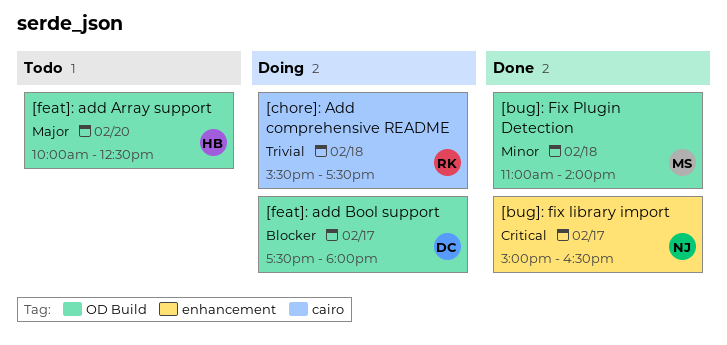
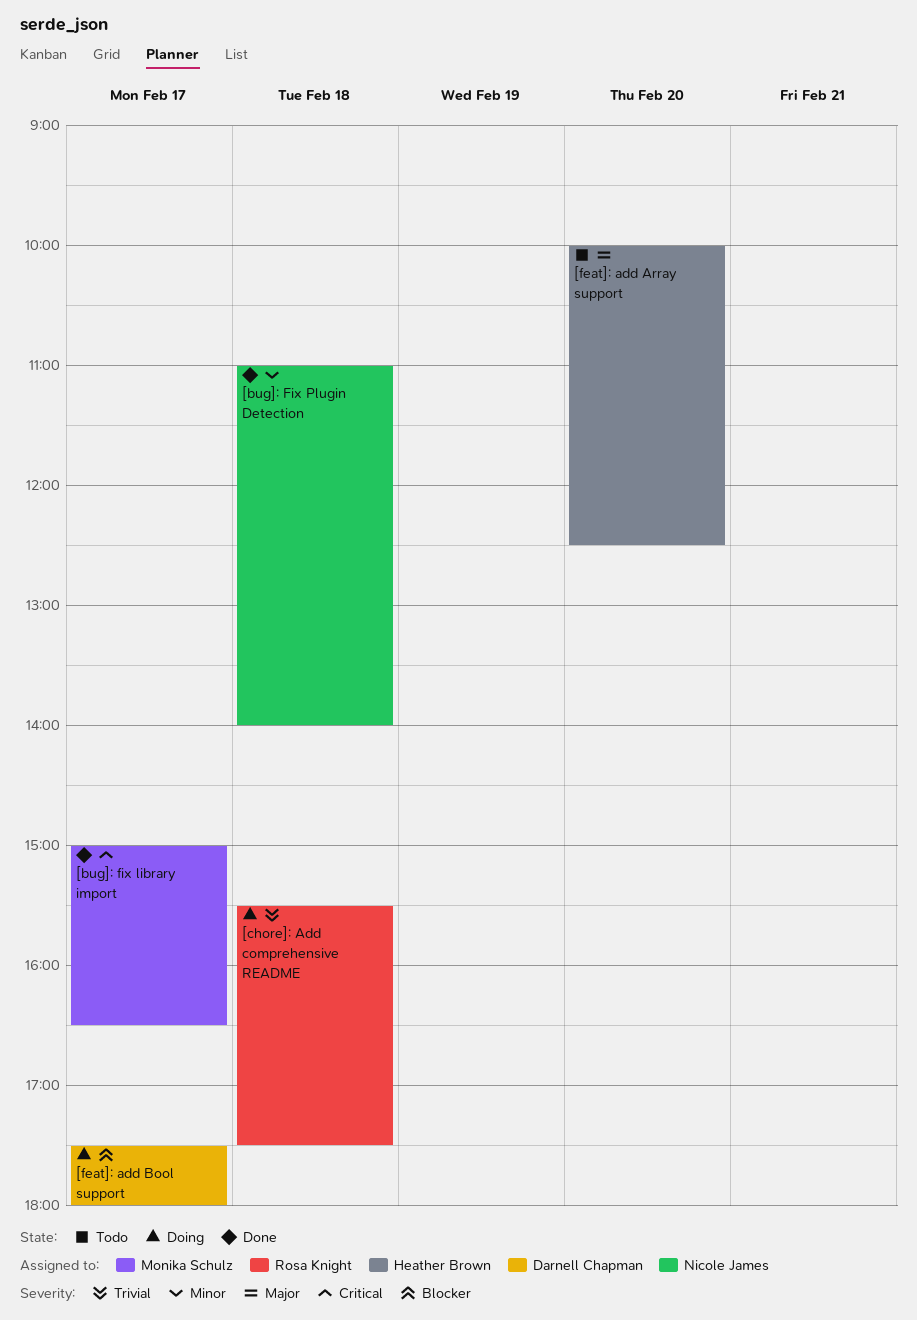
[bug]: fix library import, owner: Nicole James -> Monika Schulz
[bug]: Fix Plugin Detection, owner: Monika Schulz -> Nicole James

